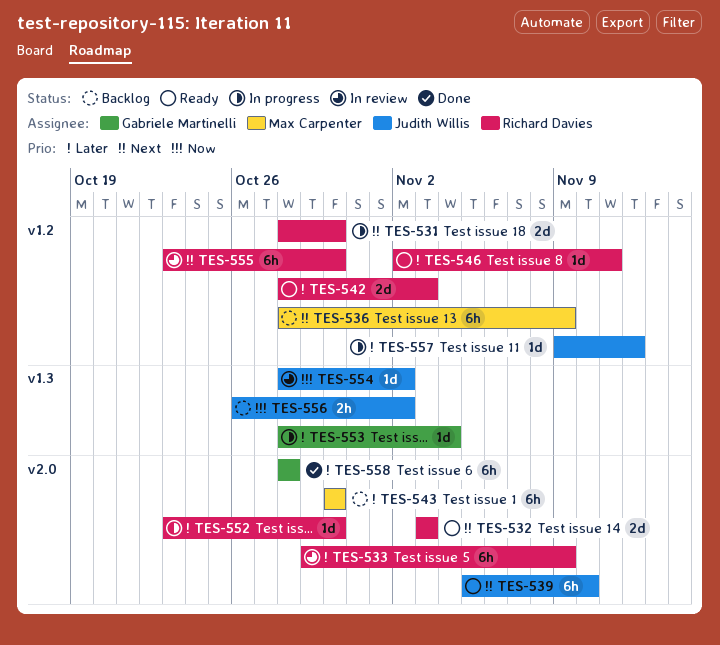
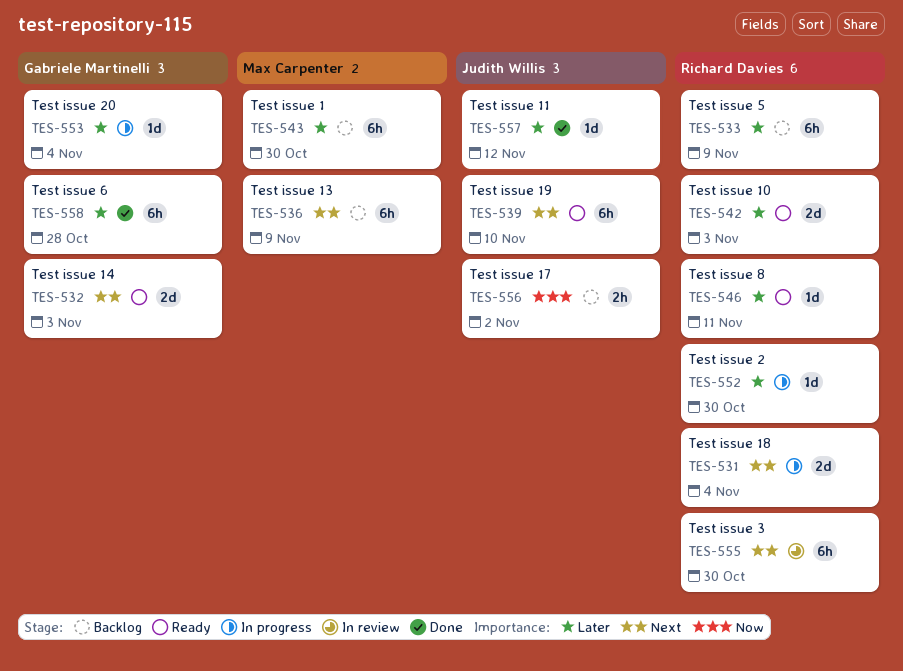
TES-531, due: Oct 30 -> Nov 4
TES-532, owner: Richard Davies -> Gabriele Martinelli
TES-533, status: In review -> Backlog
TES-554: present -> none
TES-557, status: In progress -> Done

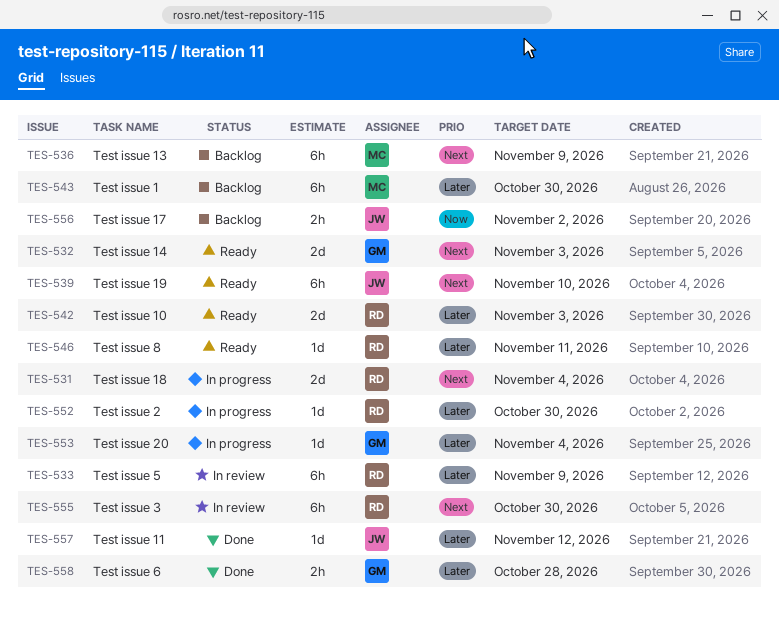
TES-533, status: Backlog -> In review
TES-558, estimate: 6h -> 2h

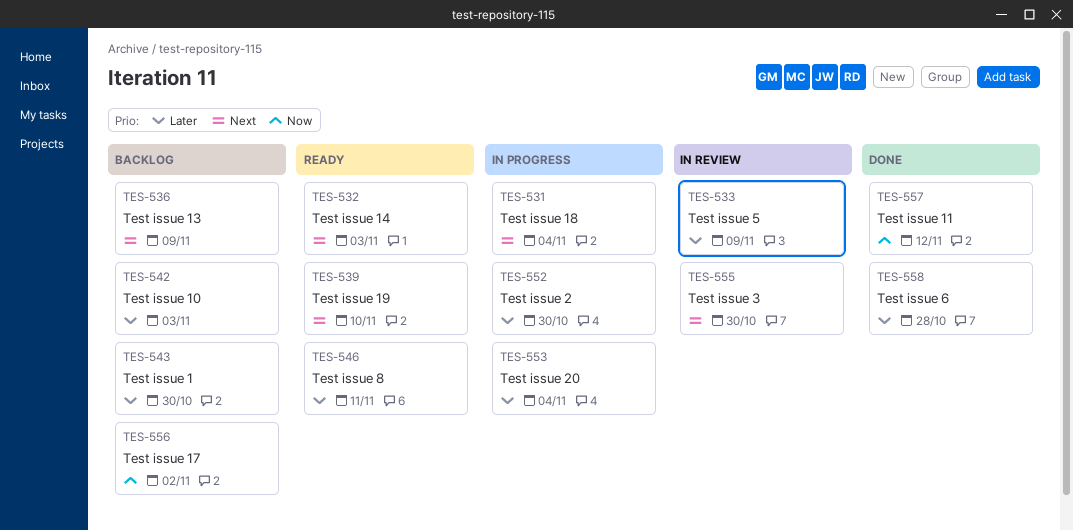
TES-542, status: Ready -> Backlog
TES-557, priority: Later -> Now

